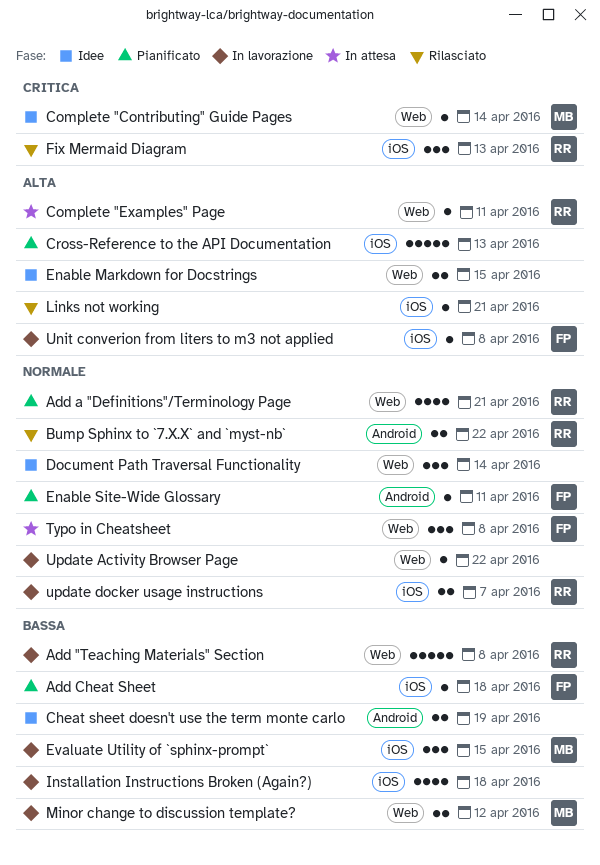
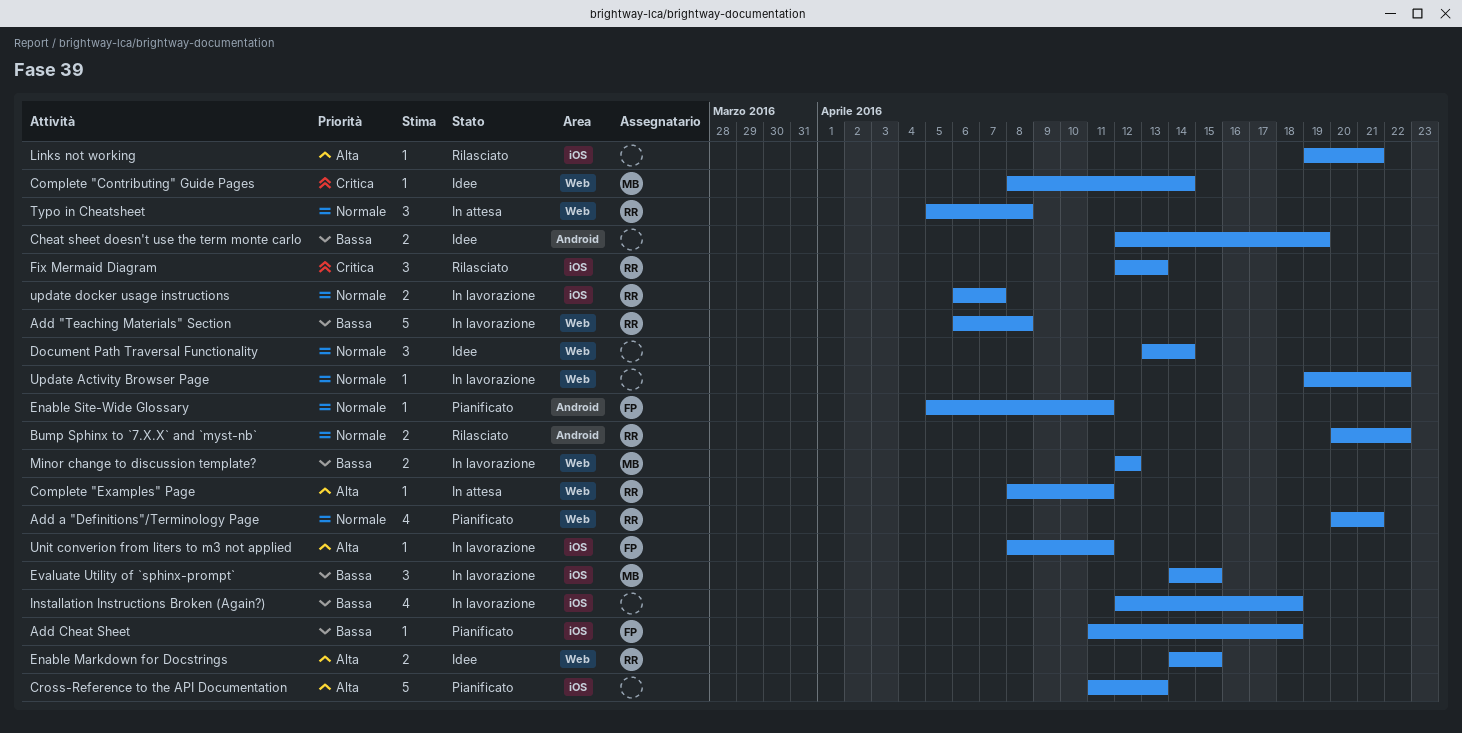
Enable Markdown for Docstrings, owner: none -> RR
Typo in Cheatsheet, owner: FP -> RR
Unit converion from liters to m3 not applied, due: Apr 8 -> Apr 11

